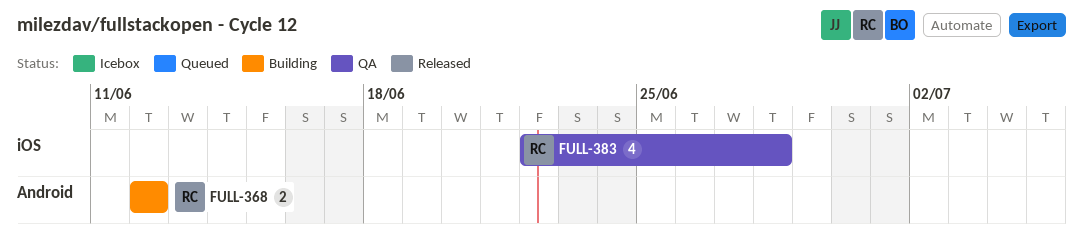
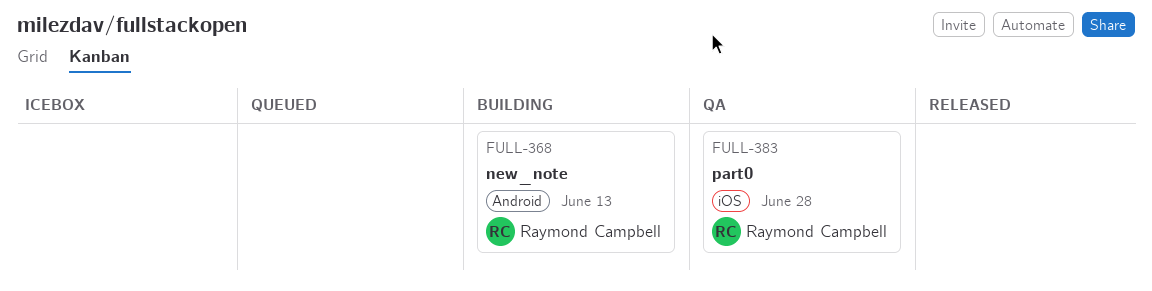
FULL-368, due: Jun 12 -> Jun 13

